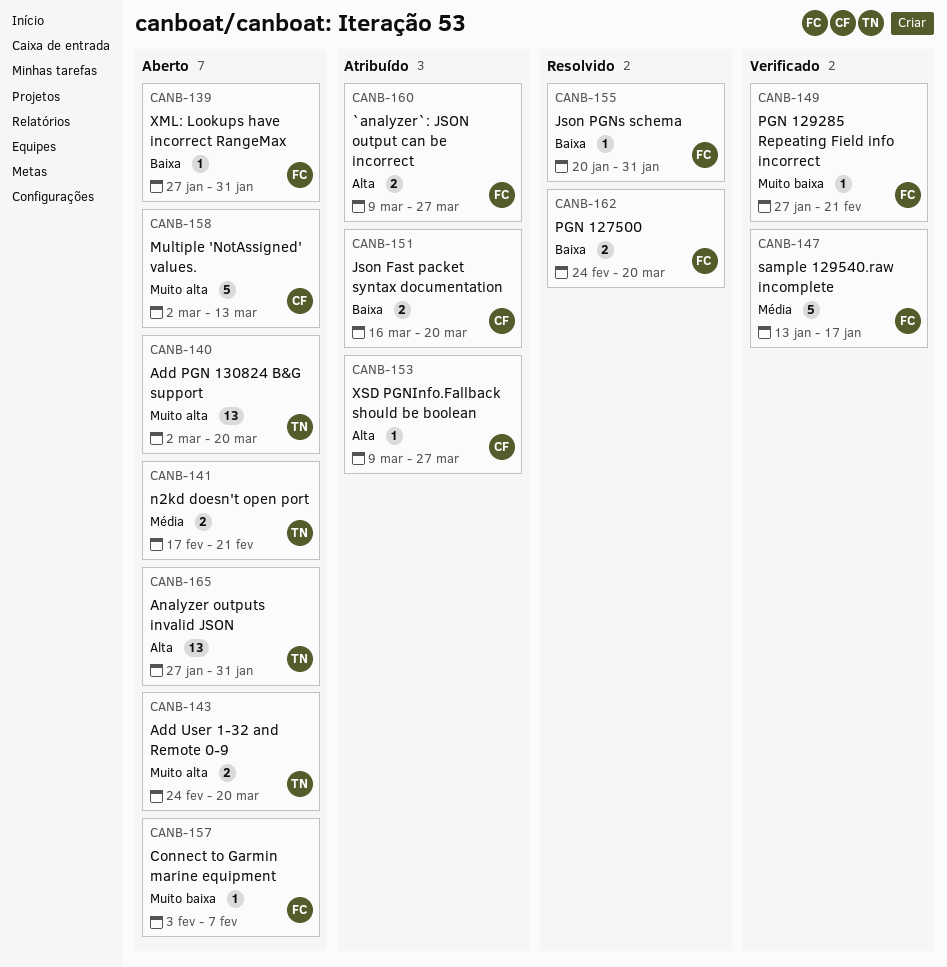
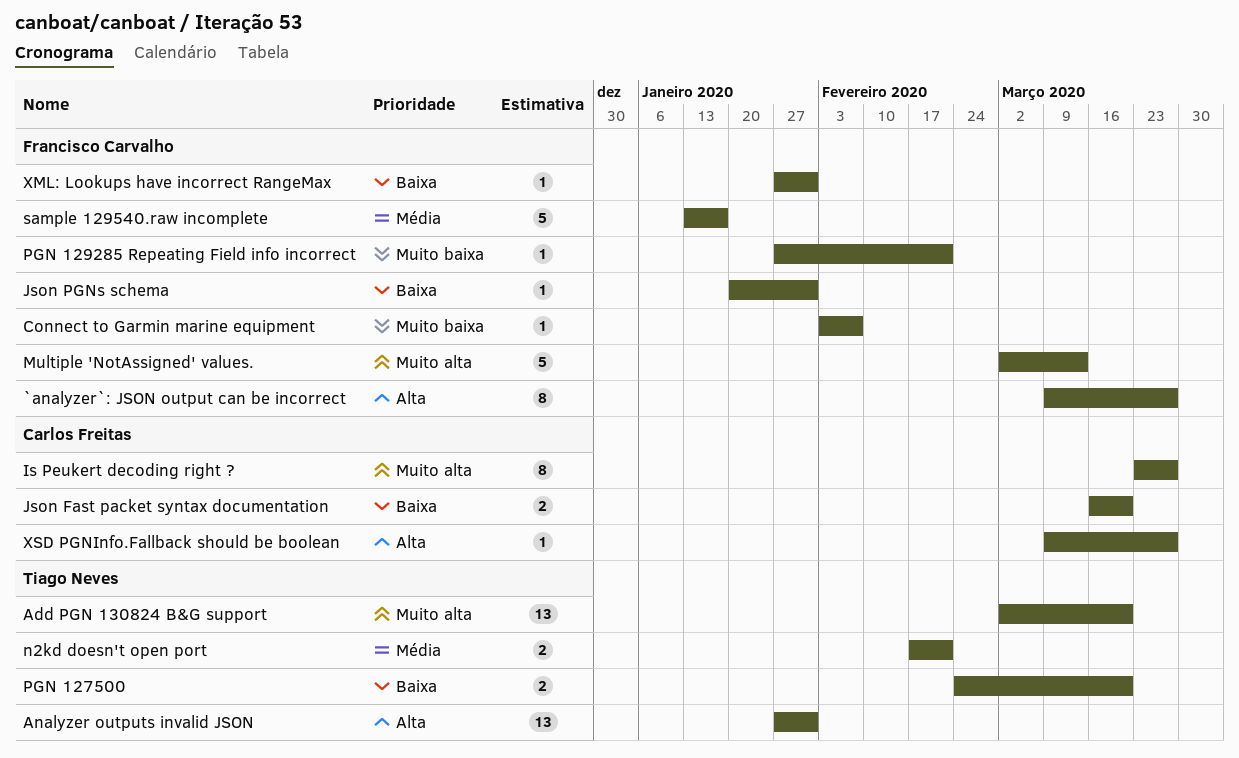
`analyzer`: JSON output can be incorrect, estimate: 2 -> 8
Add User 1-32 and Remote 0-9: present -> none
Is Peukert decoding right ?: none -> present
Multiple 'NotAssigned' values., owner: Carlos Freitas -> Francisco Carvalho
PGN 127500, owner: Francisco Carvalho -> Tiago Neves

